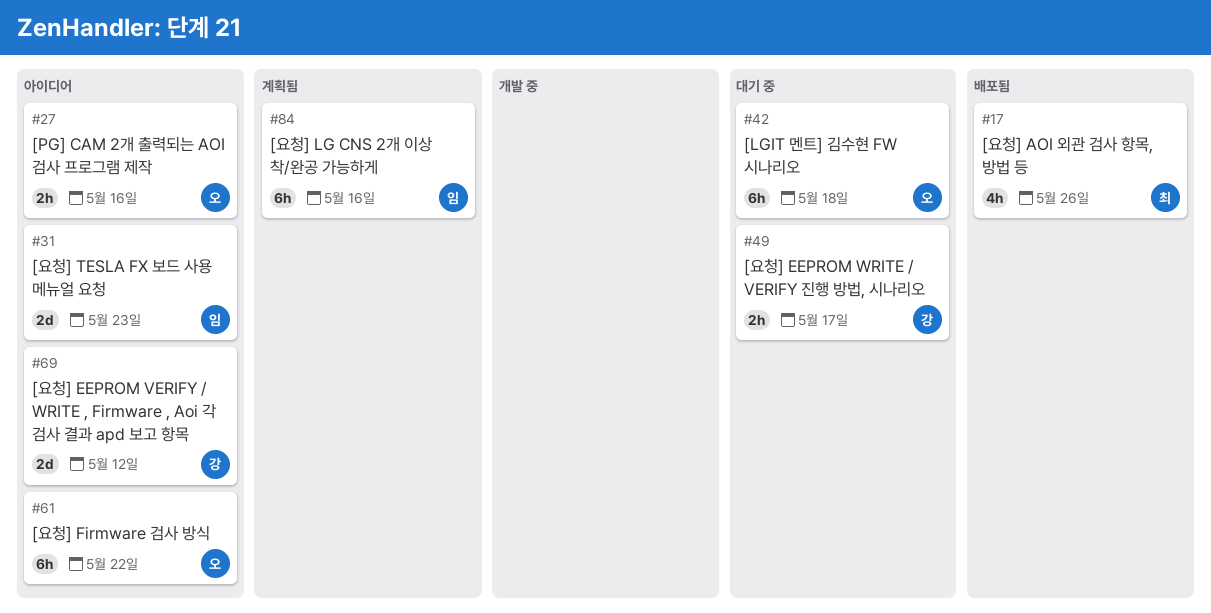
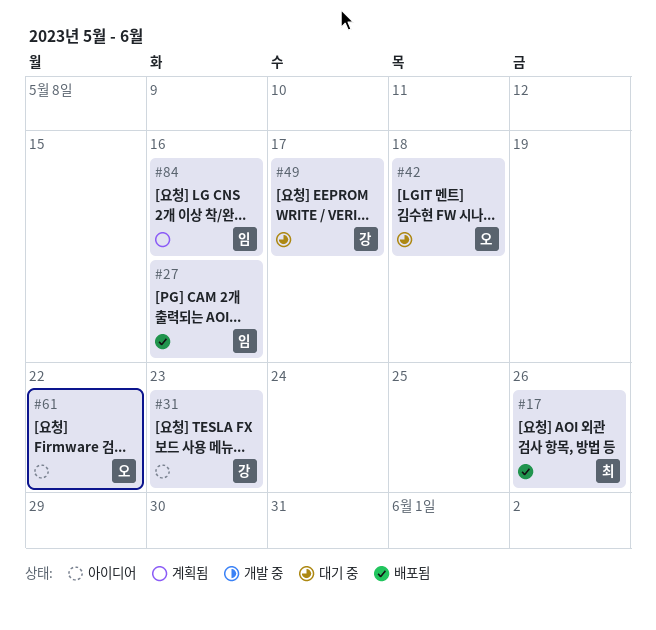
#27, status: 아이디어 -> 배포됨
#27, owner: 오 -> 임
#31, owner: 임 -> 강
#69: present -> none

